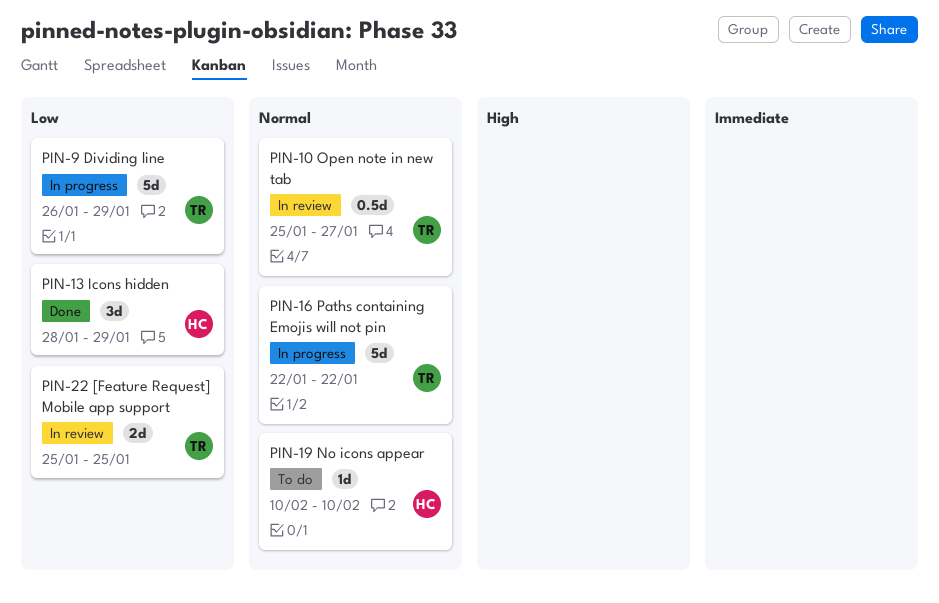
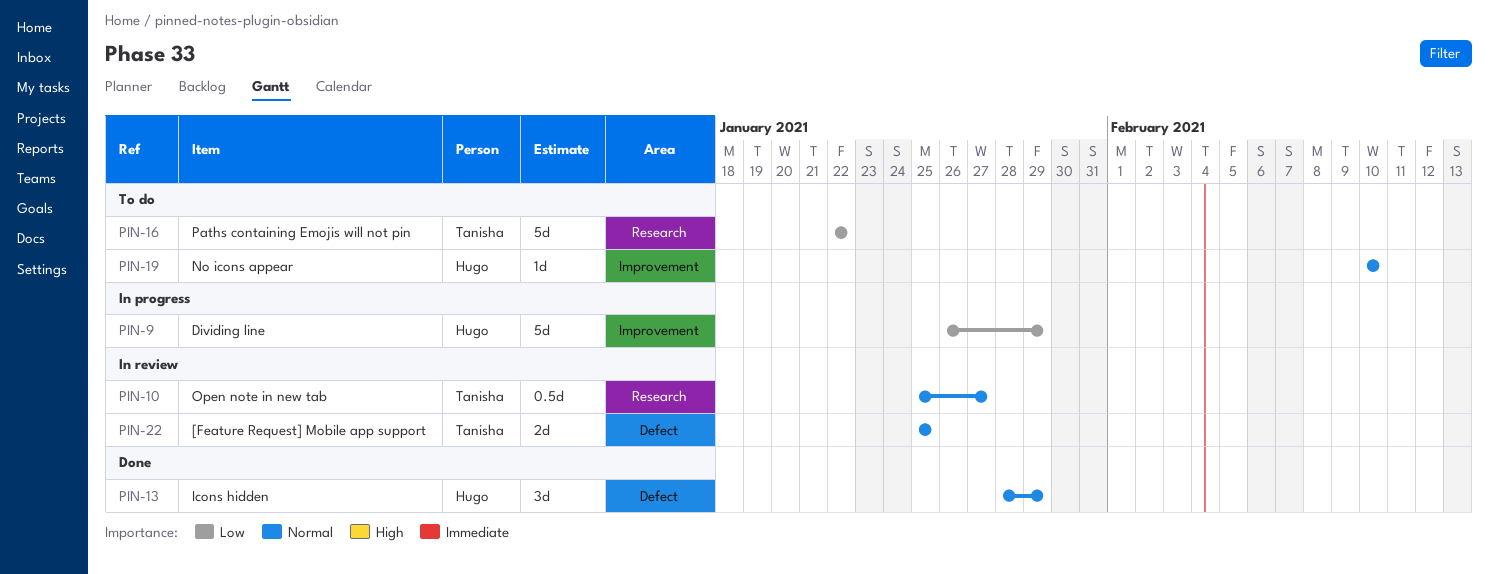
PIN-9, owner: Tanisha -> Hugo
PIN-13, priority: Low -> Normal
PIN-16, status: In progress -> To do
PIN-16, priority: Normal -> Low
PIN-22, priority: Low -> Normal

